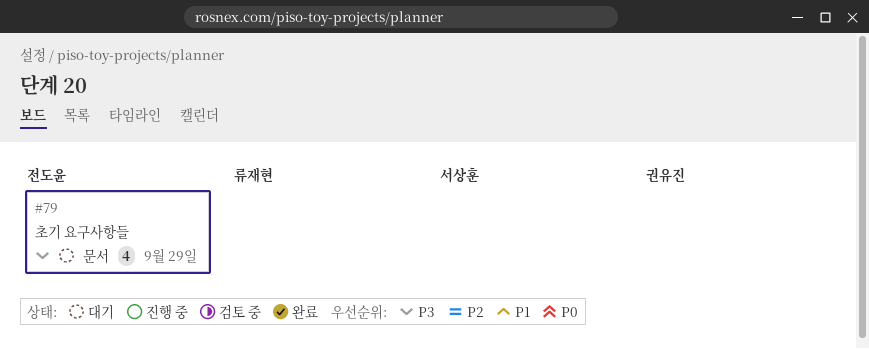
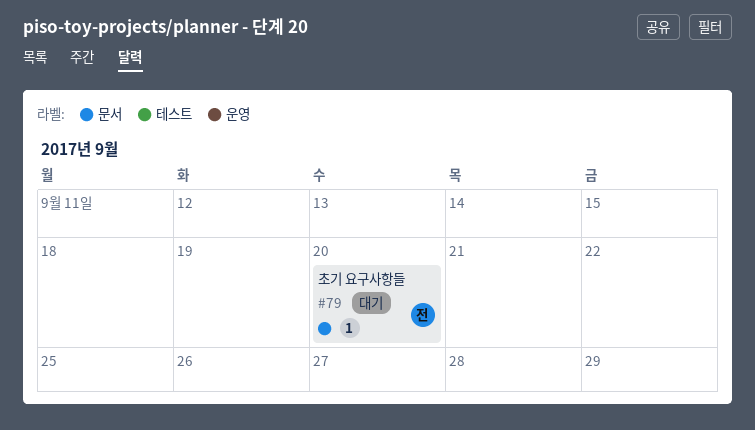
#79, estimate: 4 -> 1
#79, due: Sep 29 -> Sep 20

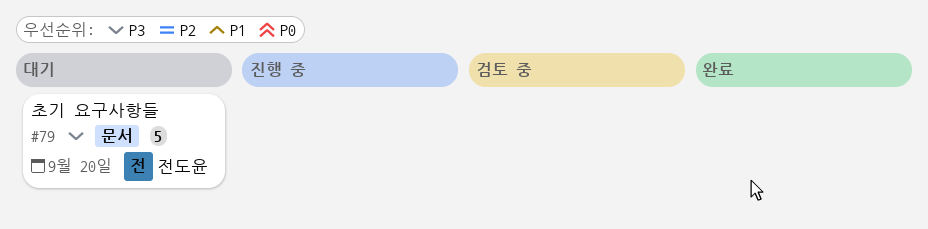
#79, estimate: 1 -> 5

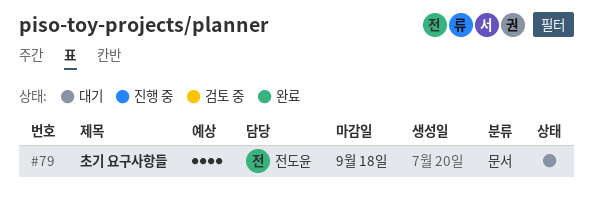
#79, estimate: 5 -> 4
#79, due: Sep 20 -> Sep 18

